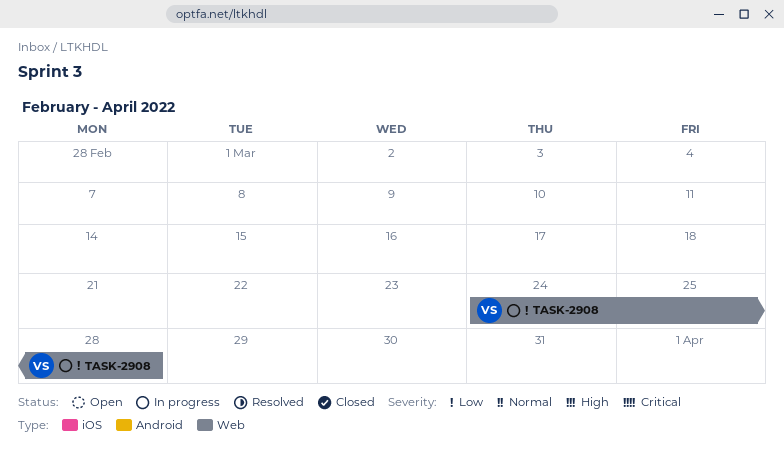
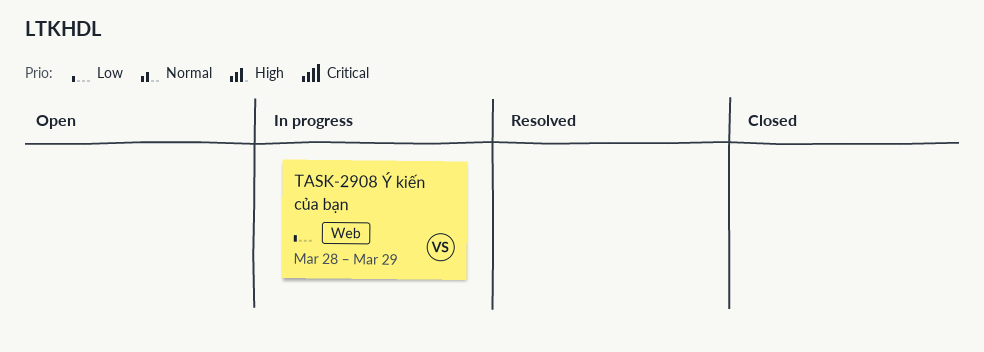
TASK-2908, start: Mar 24 -> Mar 28
TASK-2908, due: Mar 28 -> Mar 29

